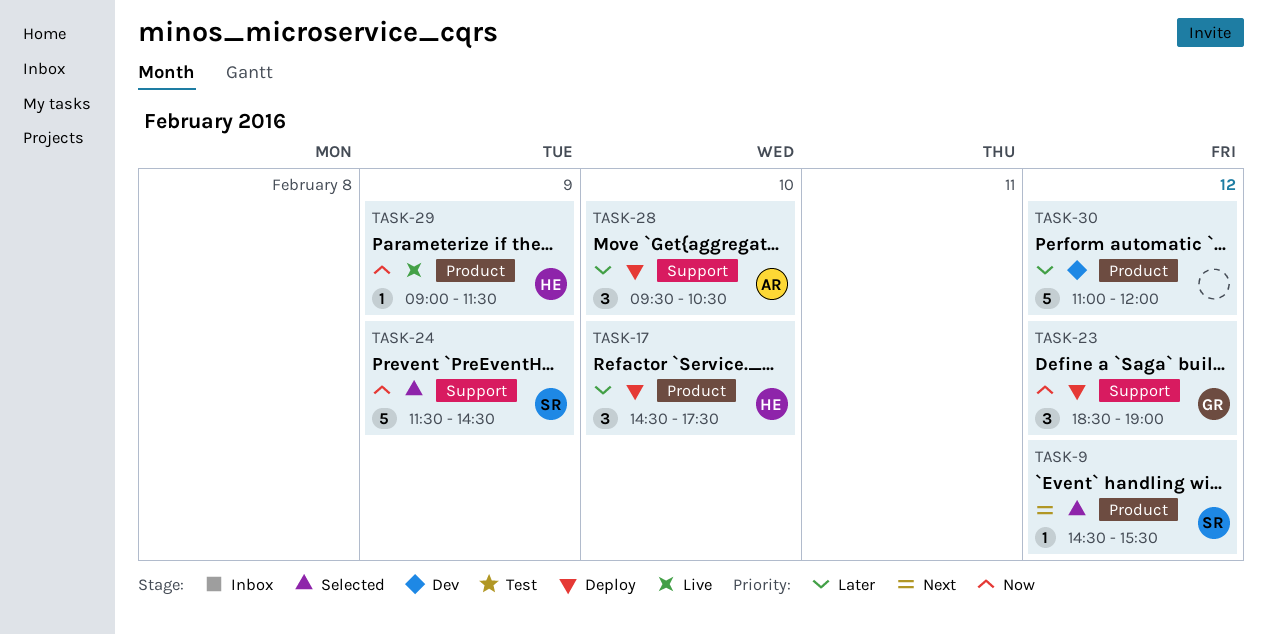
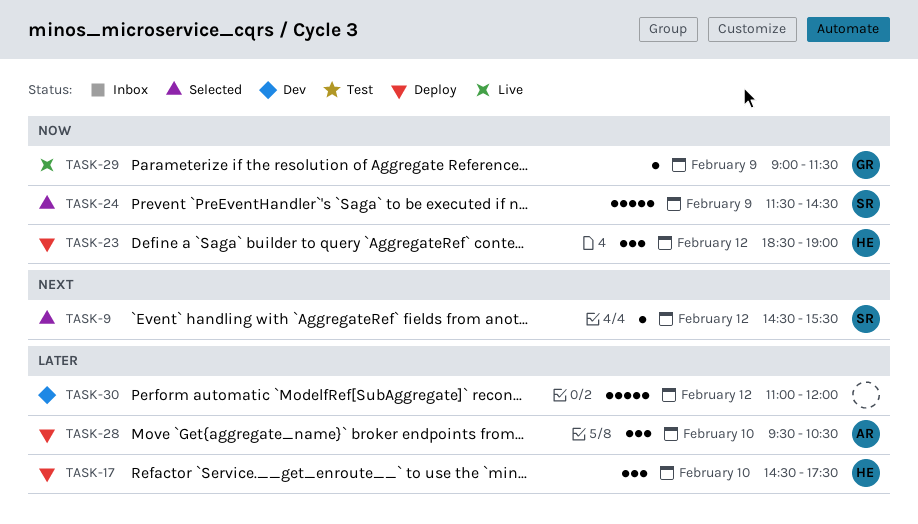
TASK-23, owner: GR -> HE
TASK-29, owner: HE -> GR

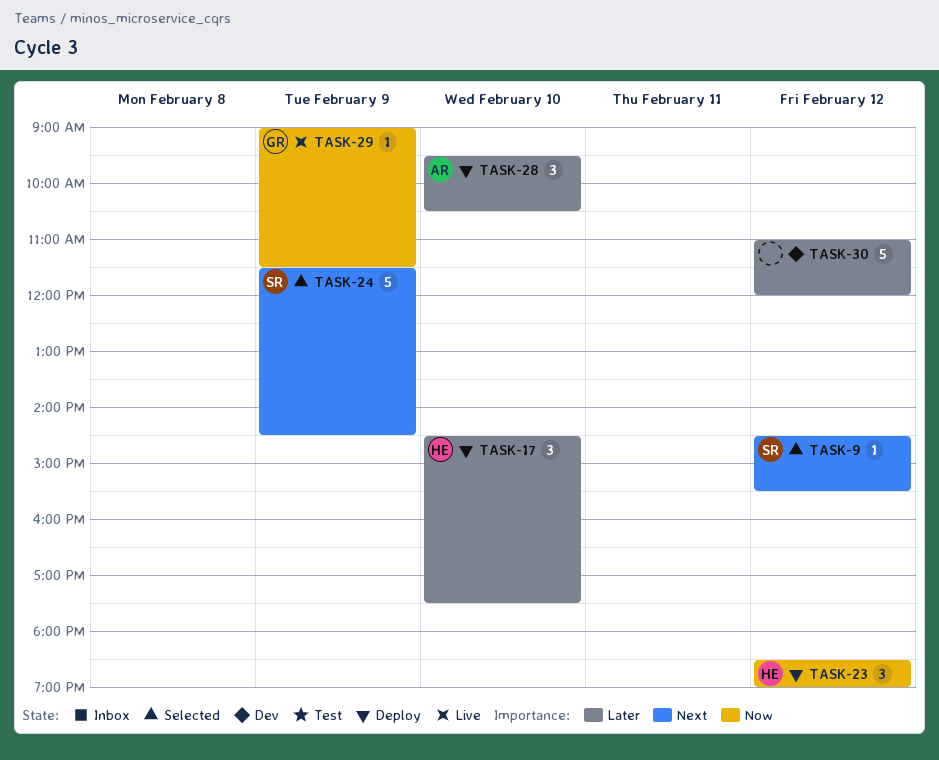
TASK-24, priority: Now -> Next

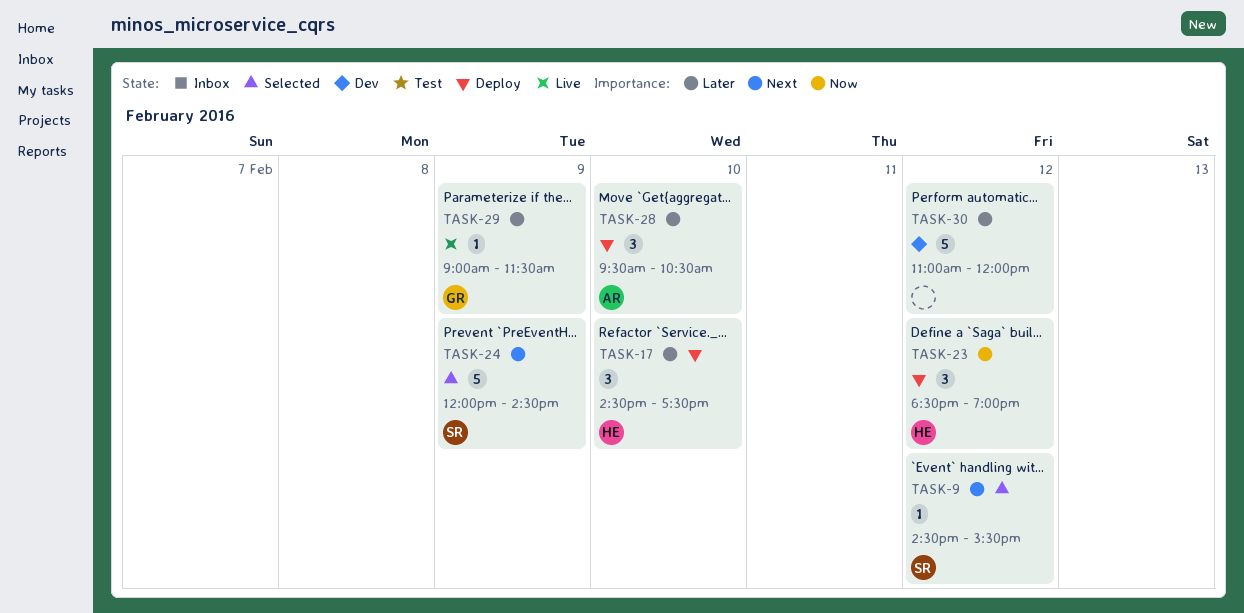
TASK-24, begins: 11:30 -> 12:00
TASK-29, priority: Now -> Later

